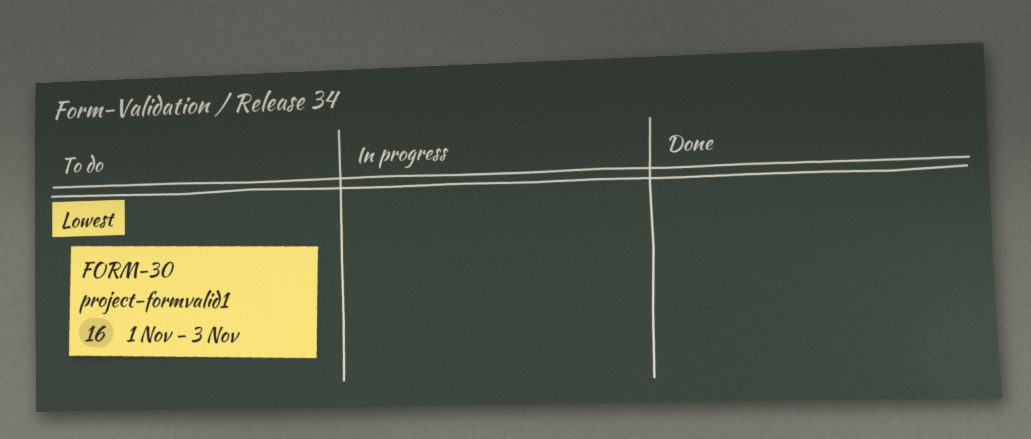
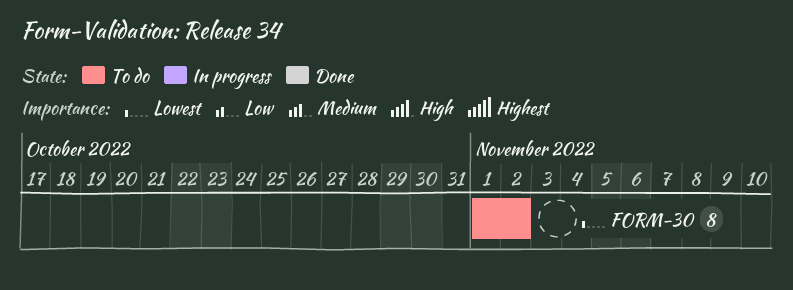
FORM-30, estimate: 16 -> 8
FORM-30, due: Nov 3 -> Nov 2

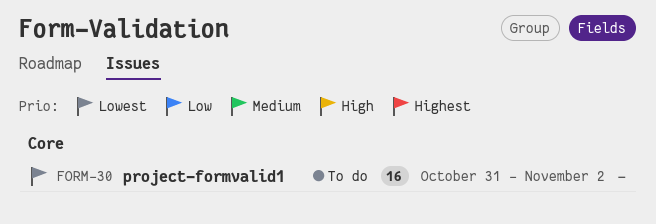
FORM-30, estimate: 8 -> 16
FORM-30, start: Nov 1 -> Oct 31

